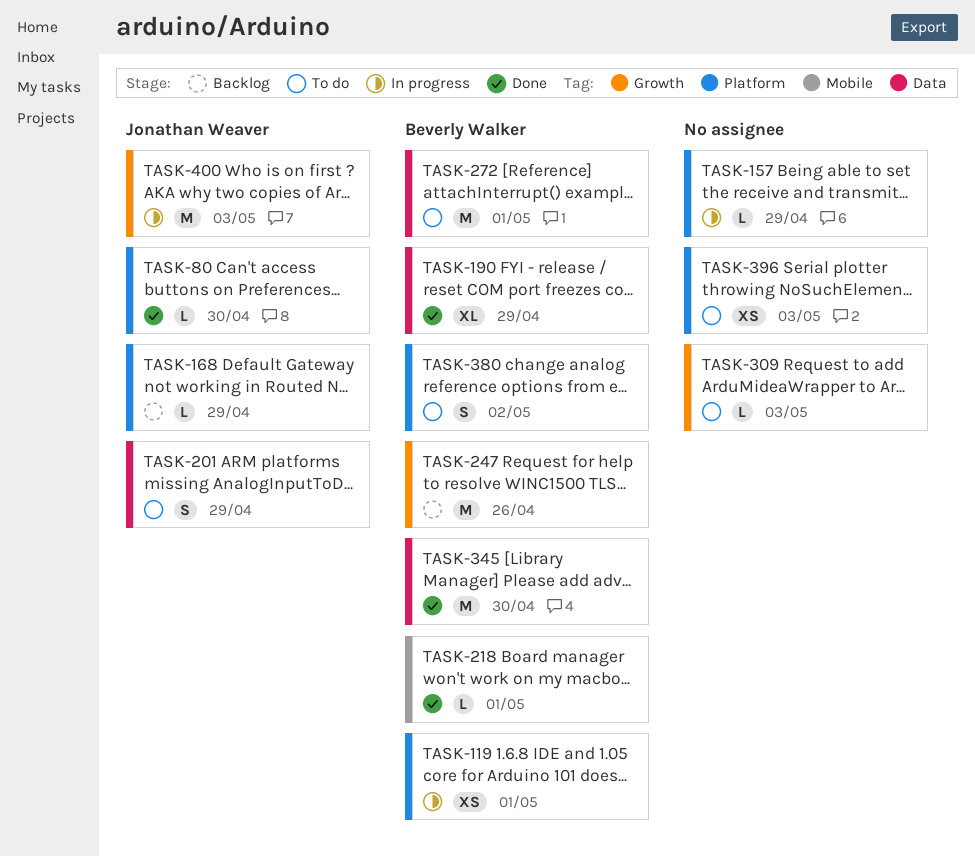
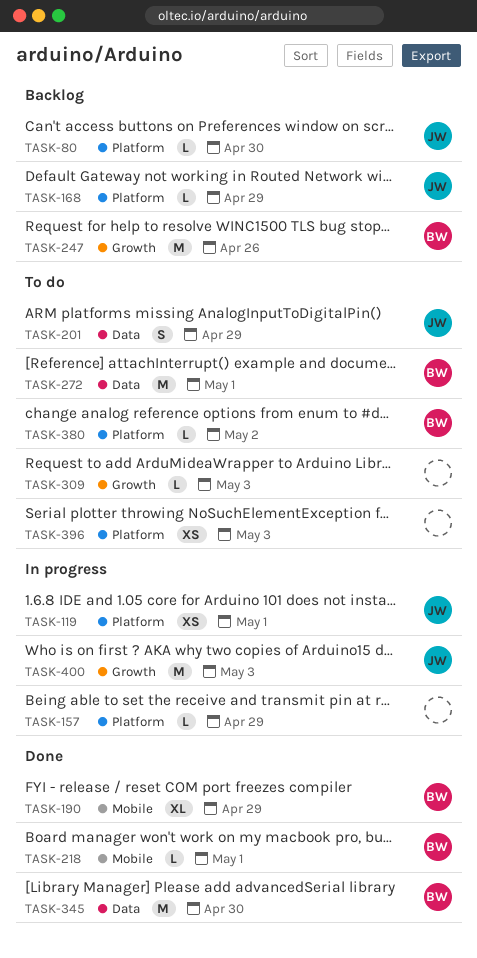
TASK-80, status: Done -> Backlog
TASK-119, owner: Beverly Walker -> Jonathan Weaver
TASK-190, label: Data -> Mobile
TASK-380, estimate: S -> L

